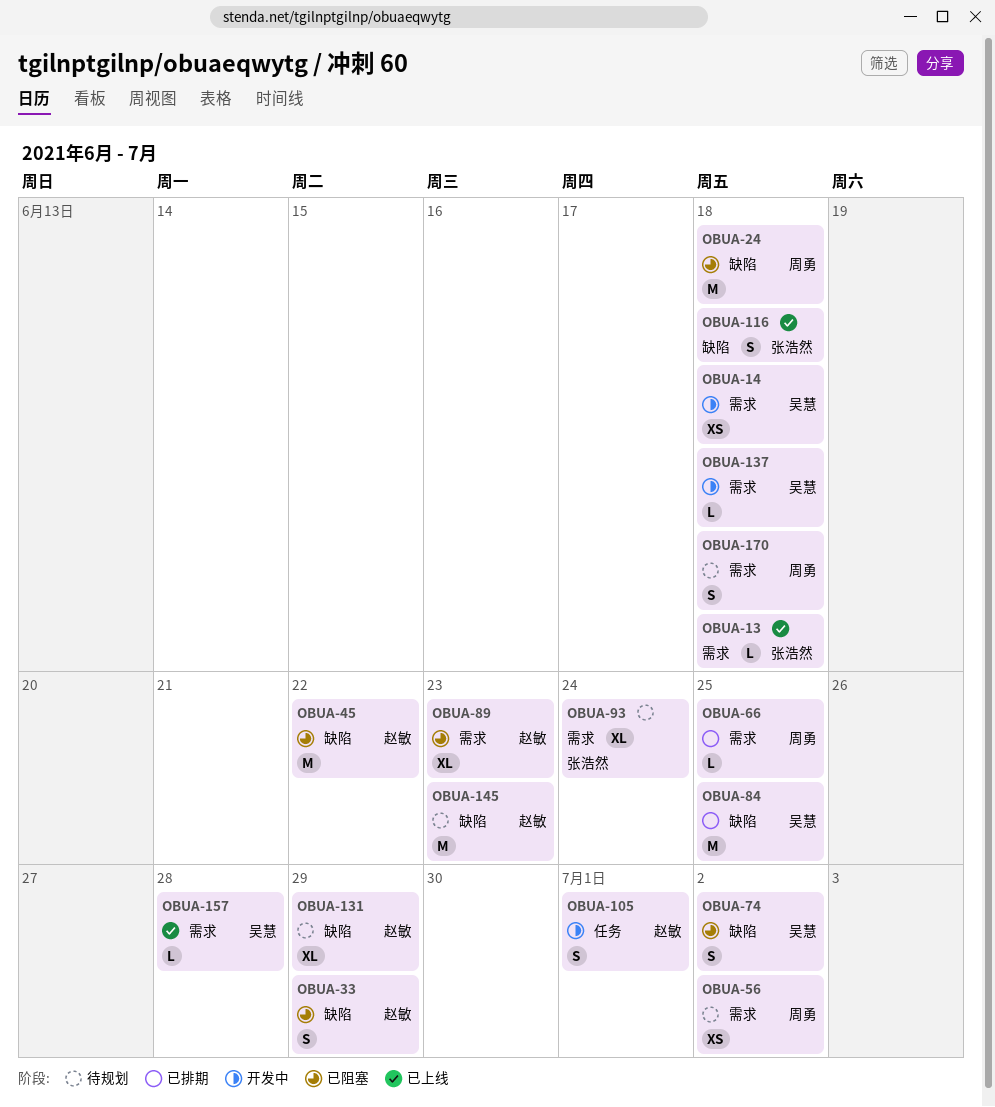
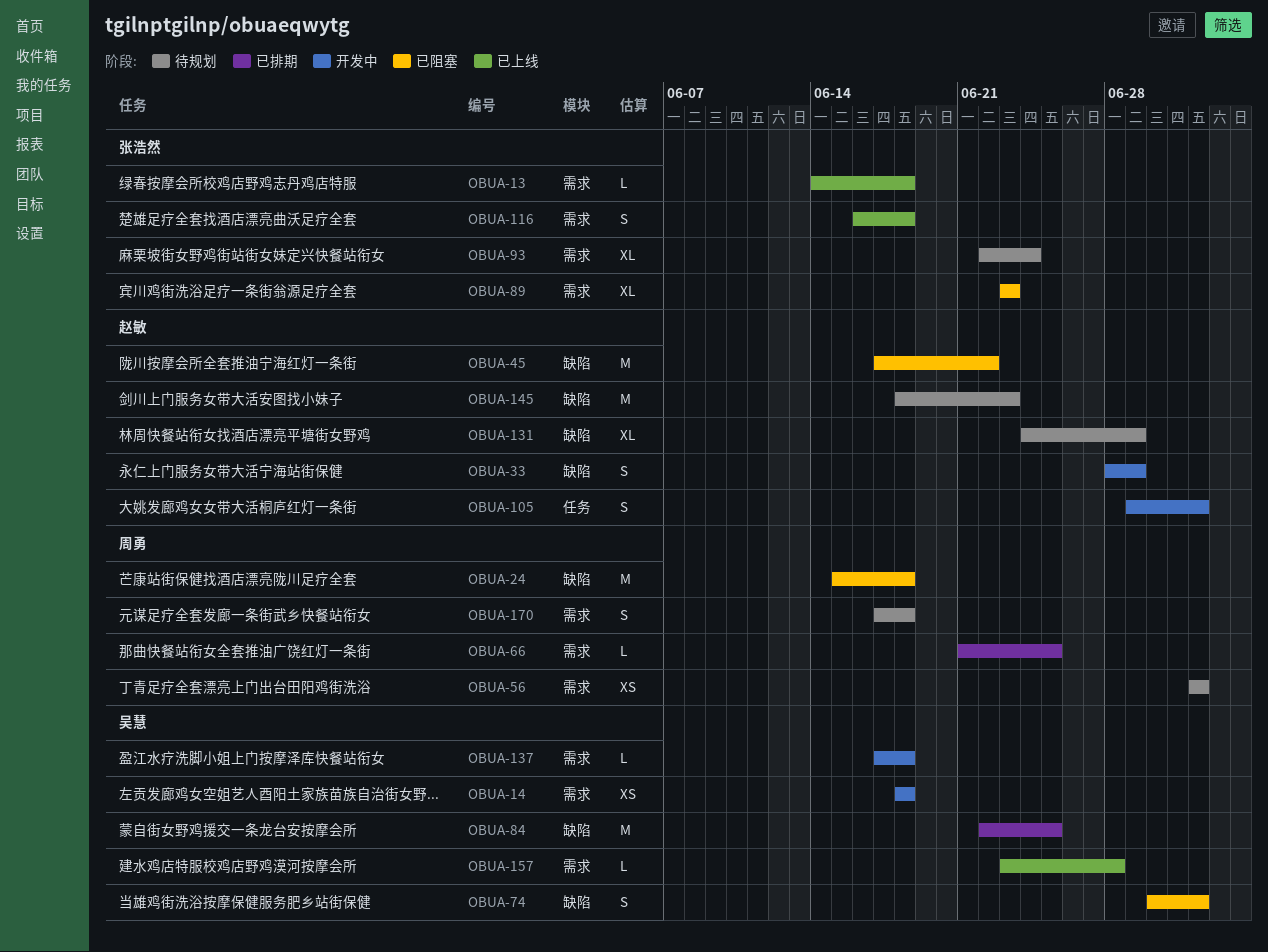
OBUA-33, status: 已阻塞 -> 开发中
OBUA-89, owner: 赵敏 -> 张浩然
OBUA-105, due: Jul 1 -> Jul 2
OBUA-116, label: 缺陷 -> 需求

